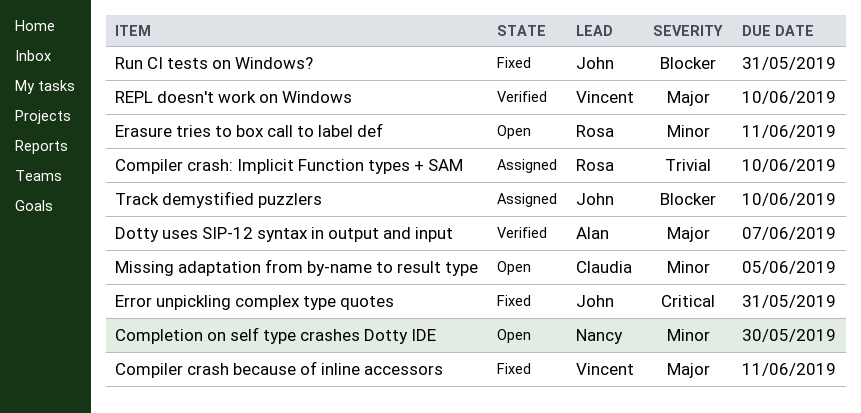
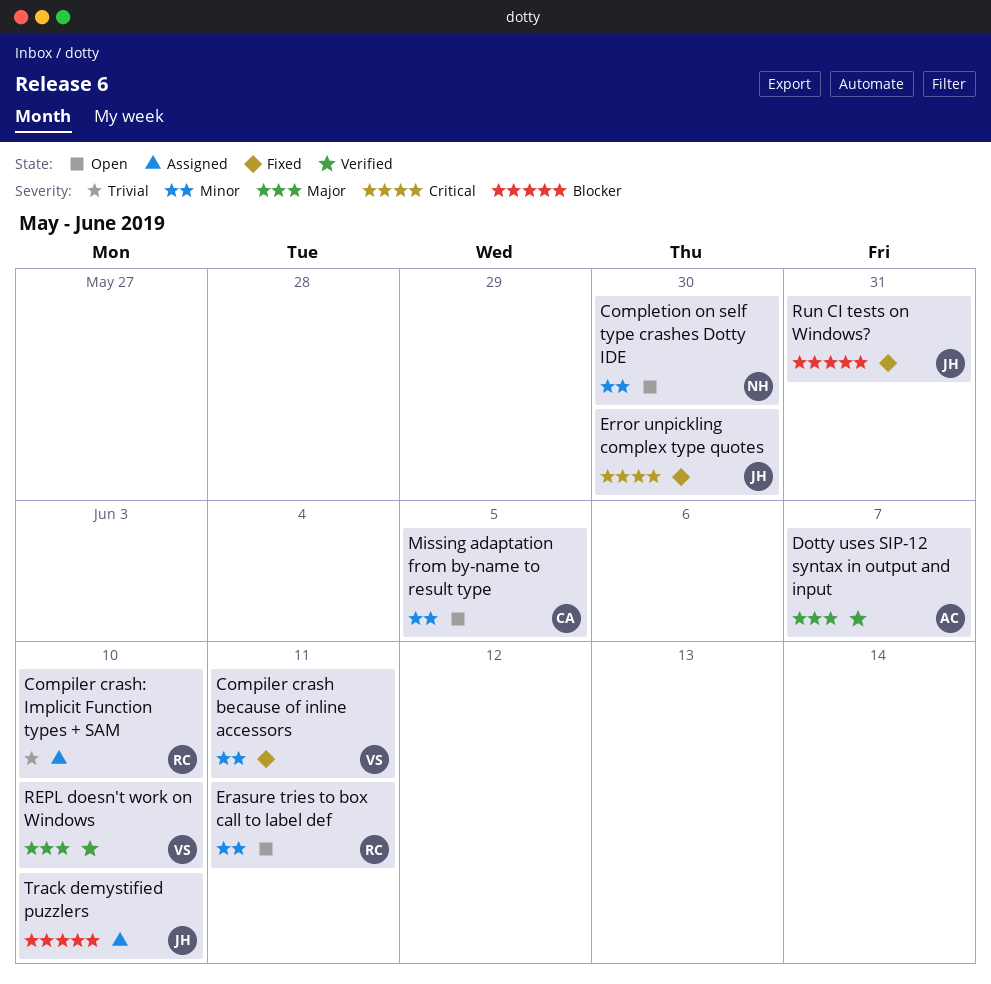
Compiler crash because of inline accessors, priority: Major -> Minor
Error unpickling complex type quotes, due: May 31 -> May 30

